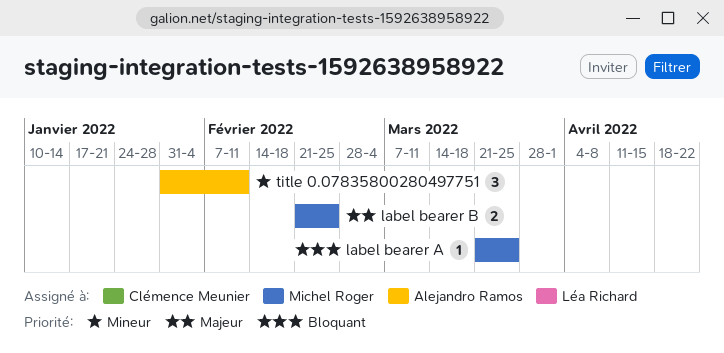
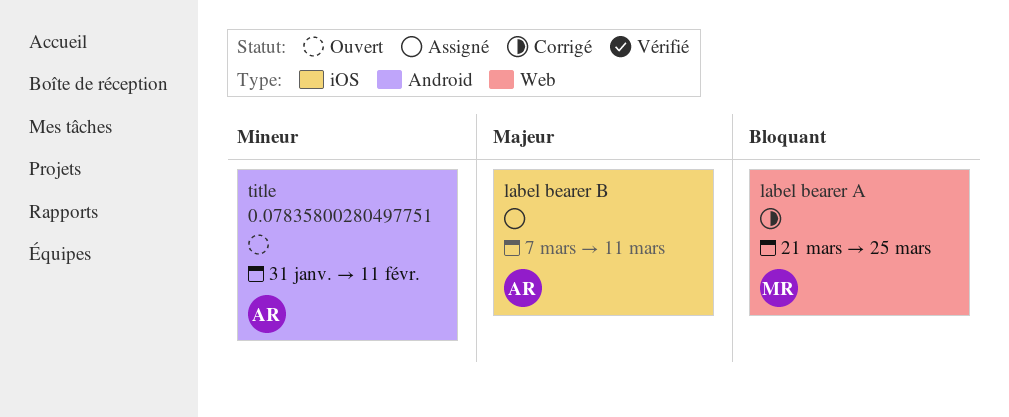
label bearer B, owner: Michel Roger -> Alejandro Ramos
label bearer B, start: Feb 21 -> Mar 7
label bearer B, due: Feb 25 -> Mar 11

